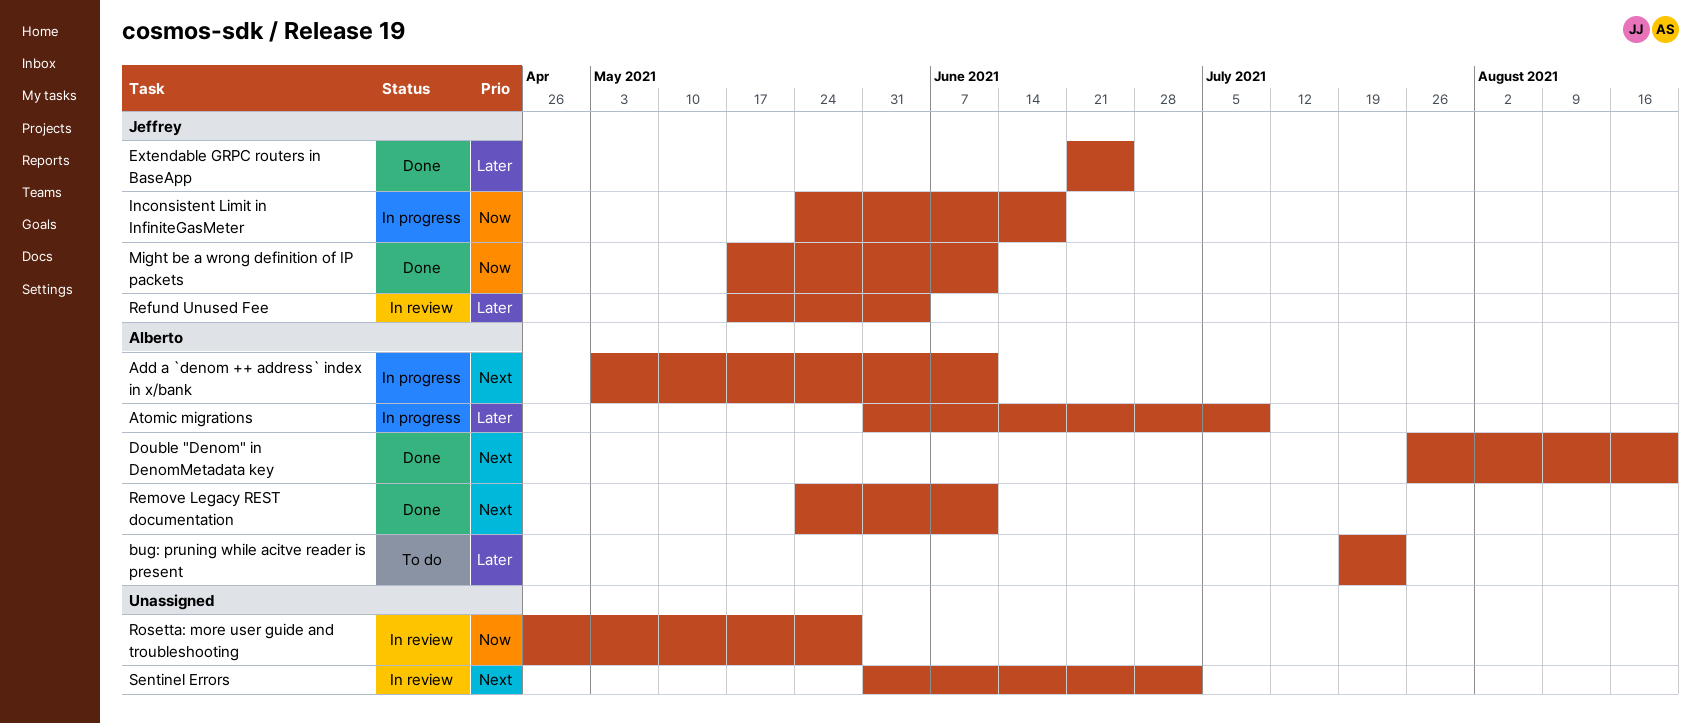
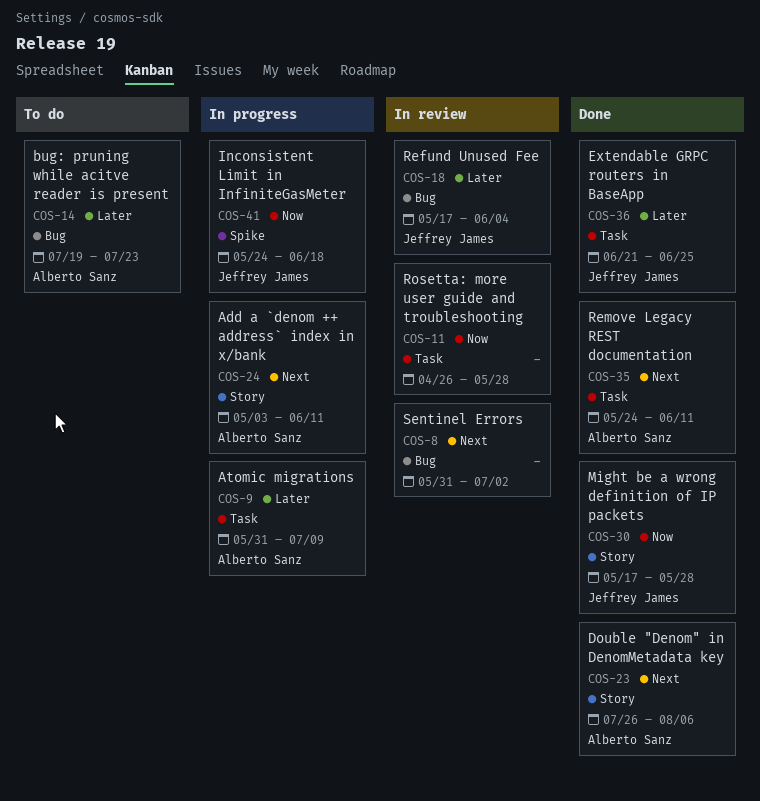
Double "Denom" in DenomMetadata key, due: Aug 20 -> Aug 6
Might be a wrong definition of IP packets, due: Jun 11 -> May 28

